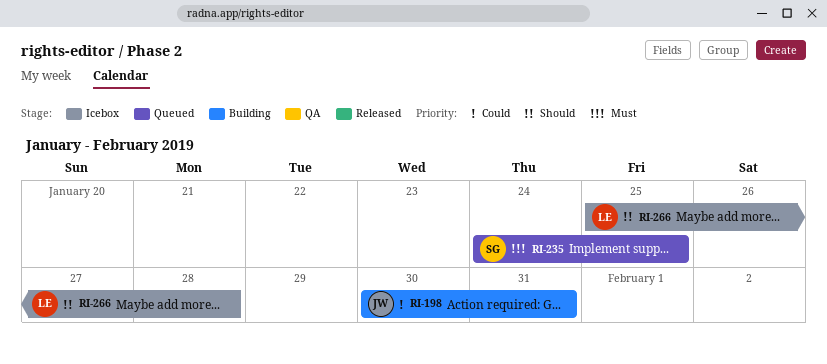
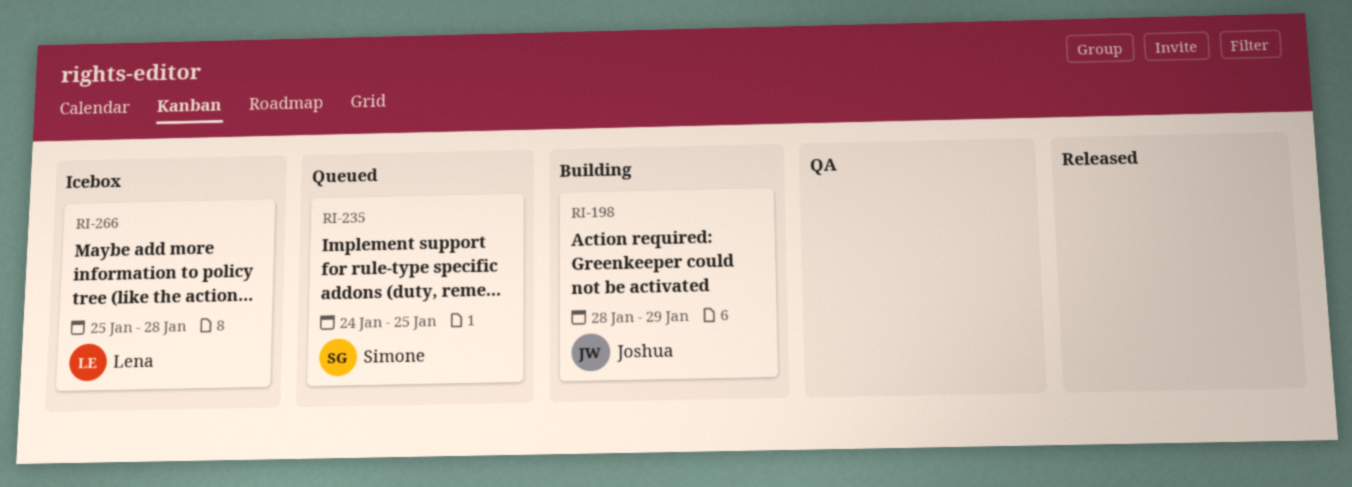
RI-198, start: Jan 30 -> Jan 28
RI-198, due: Jan 31 -> Jan 29

